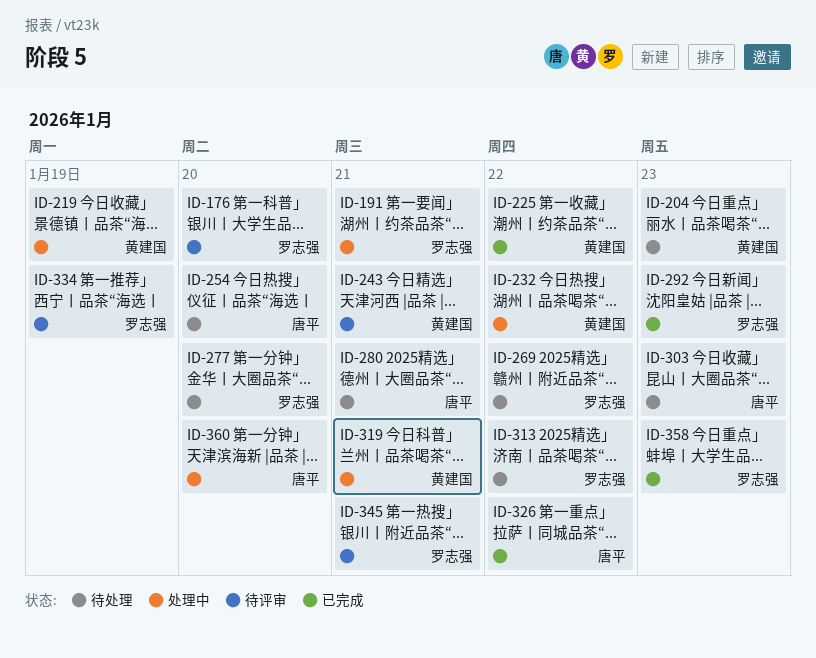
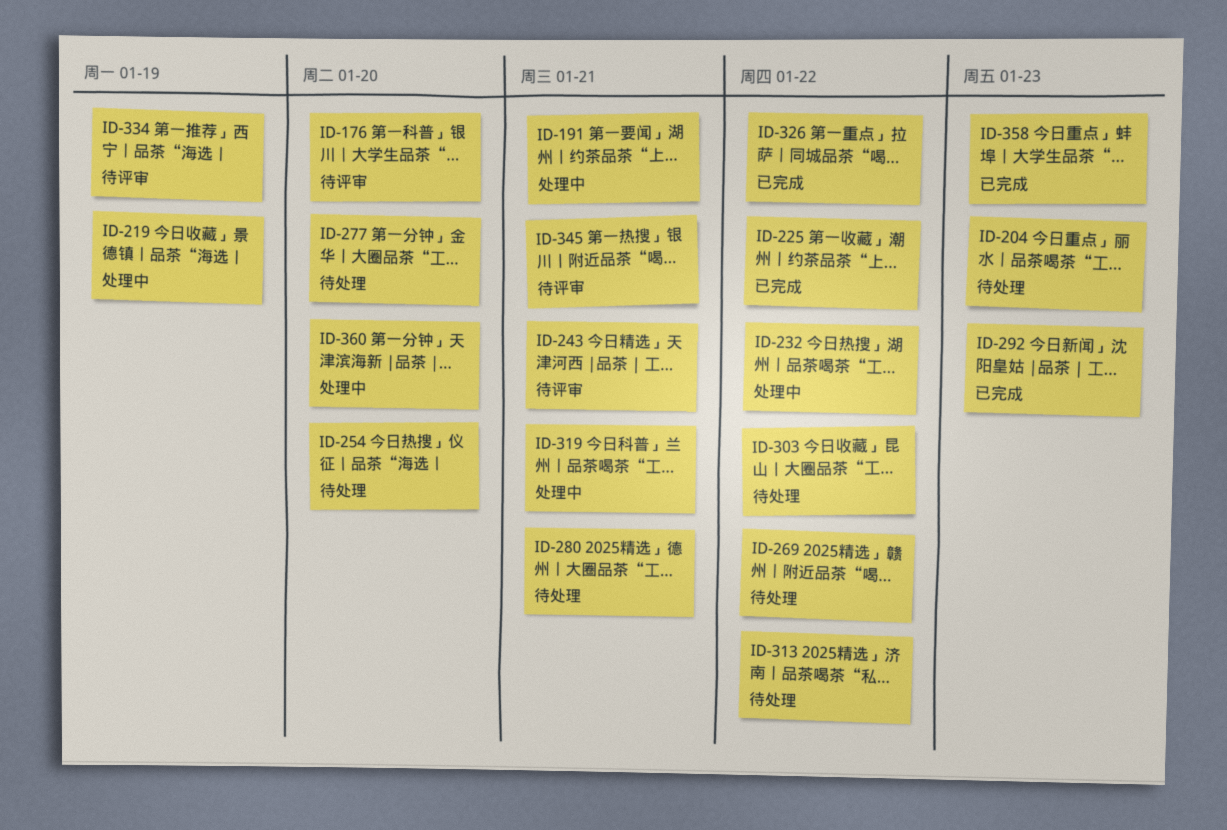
ID-303, due: Jan 23 -> Jan 22

